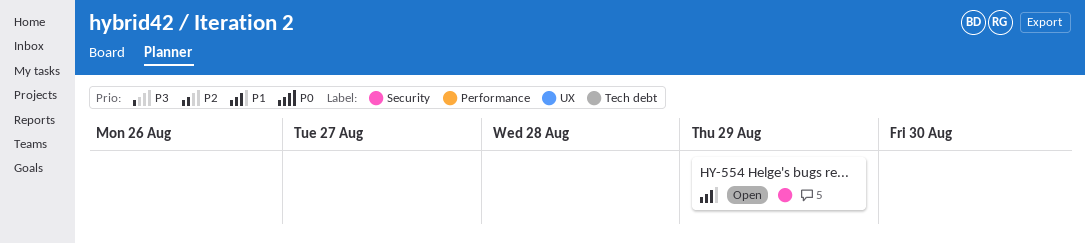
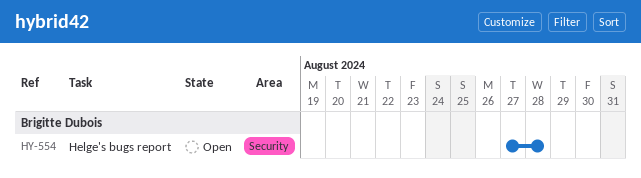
HY-554, due: Aug 29 -> Aug 28

